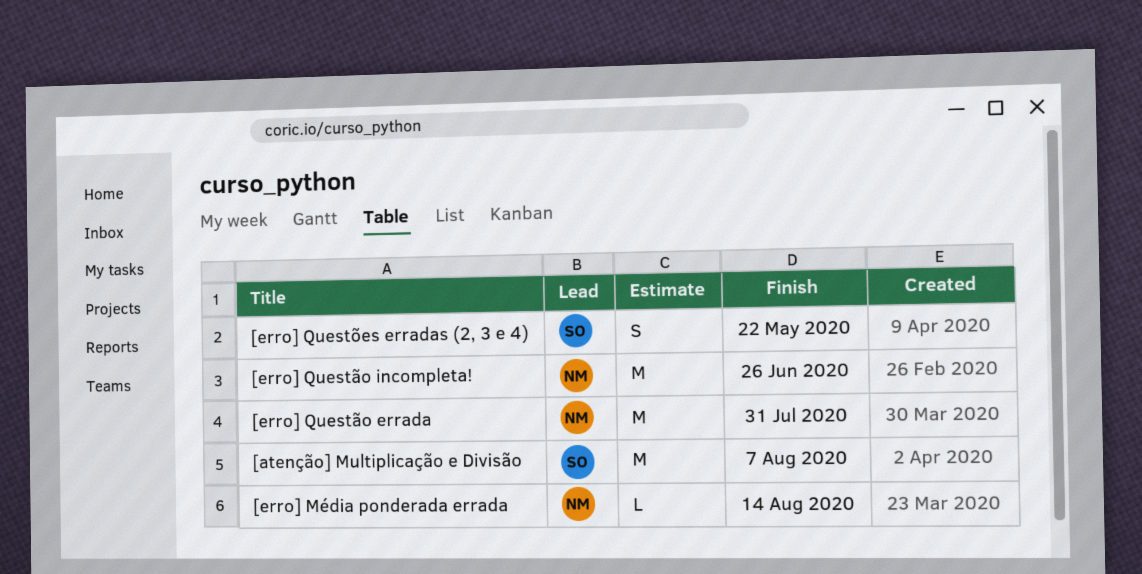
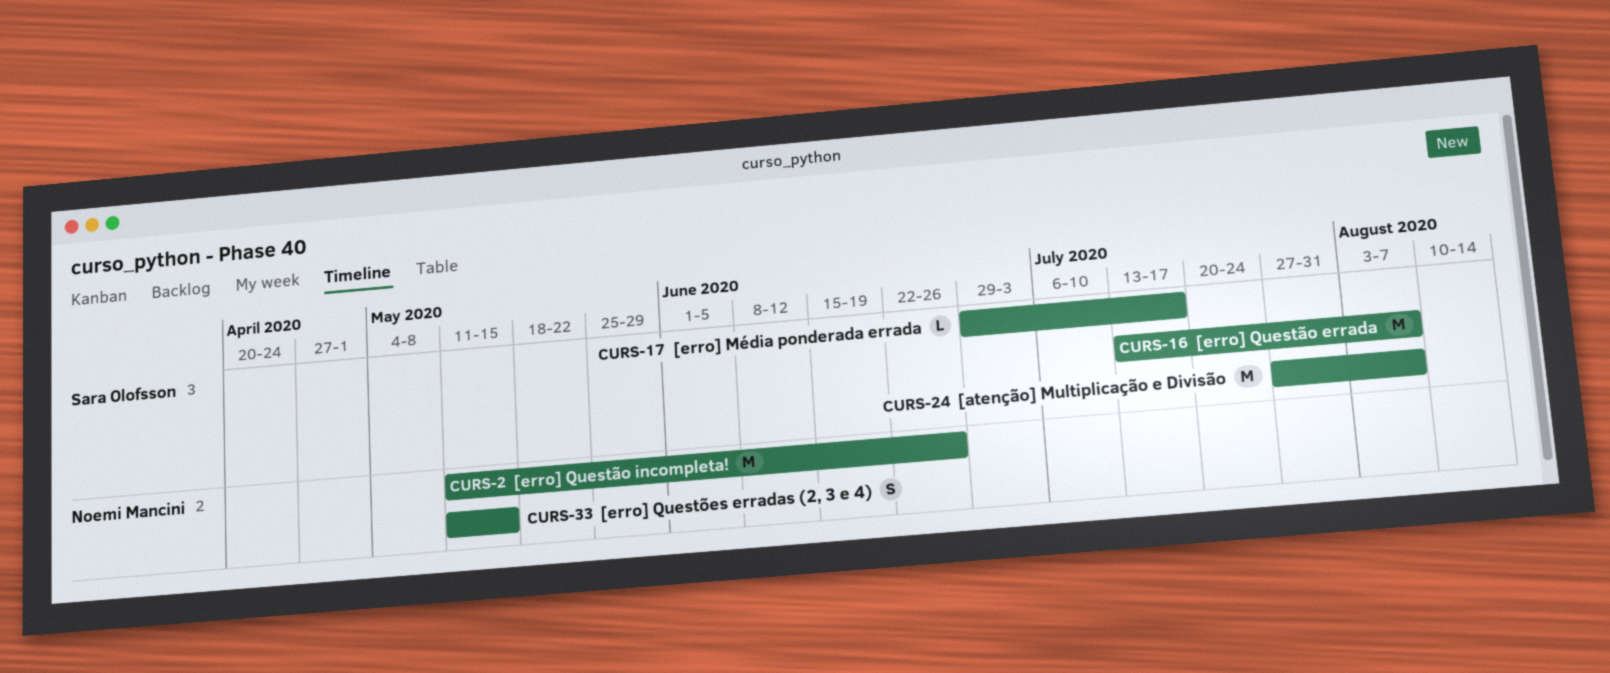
[erro] Média ponderada errada, owner: Noemi Mancini -> Sara Olofsson
[erro] Média ponderada errada, due: Aug 14 -> Jul 17
[erro] Questão errada, owner: Noemi Mancini -> Sara Olofsson
[erro] Questão errada, due: Jul 31 -> Aug 7
[erro] Questões erradas (2, 3 e 4), owner: Sara Olofsson -> Noemi Mancini
[erro] Questões erradas (2, 3 e 4), due: May 22 -> May 15

